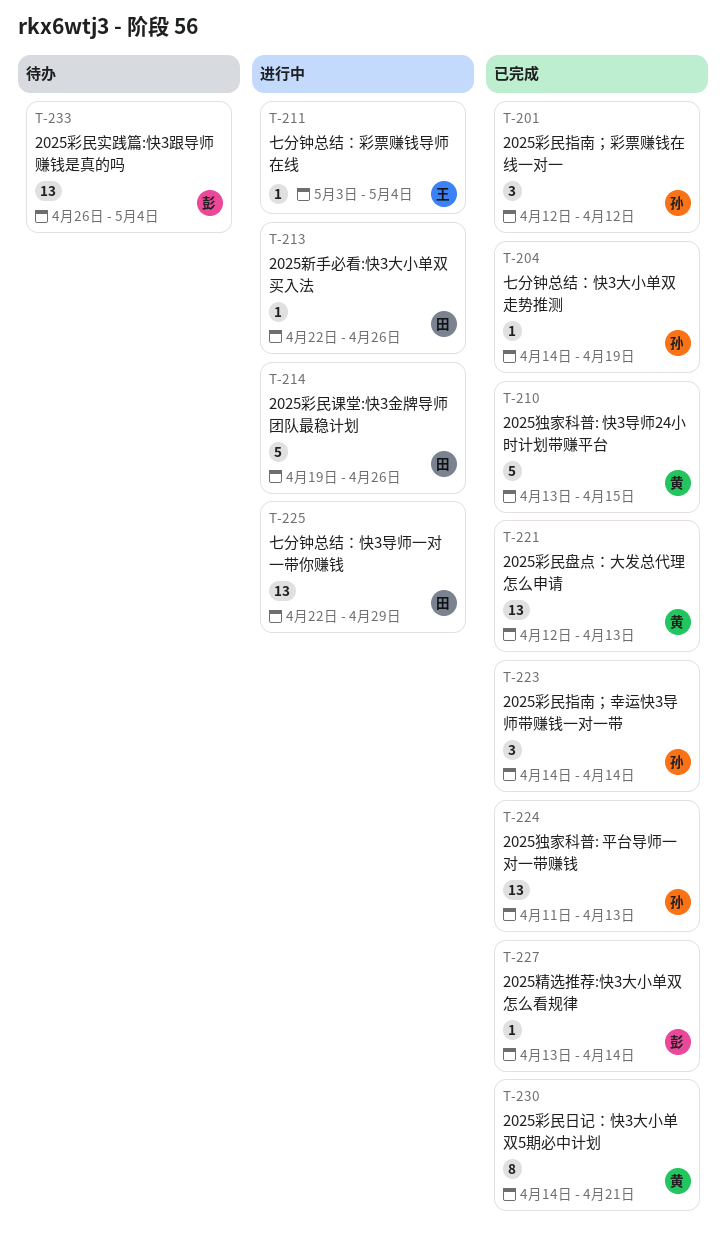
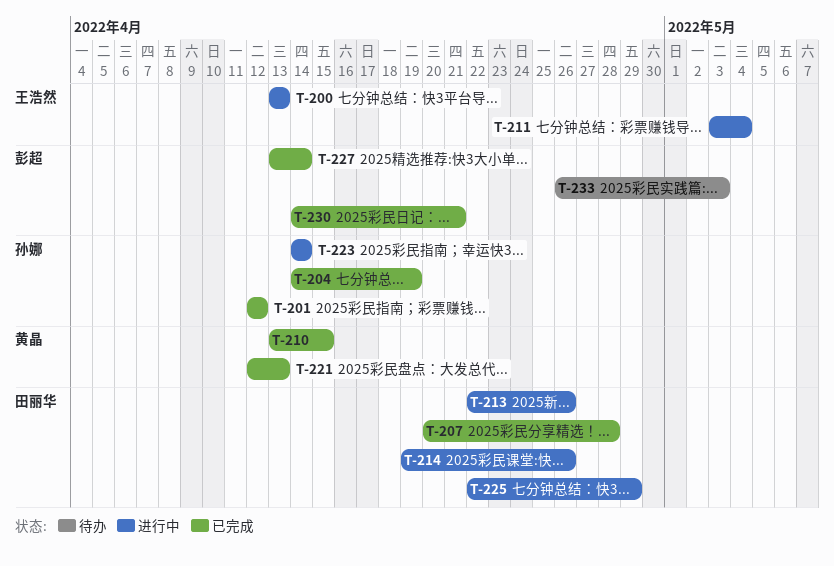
T-200: none -> present
T-207: none -> present
T-223, status: 已完成 -> 进行中
T-224: present -> none
T-230, owner: 黄晶 -> 彭超
T-233, due: May 4 -> May 3

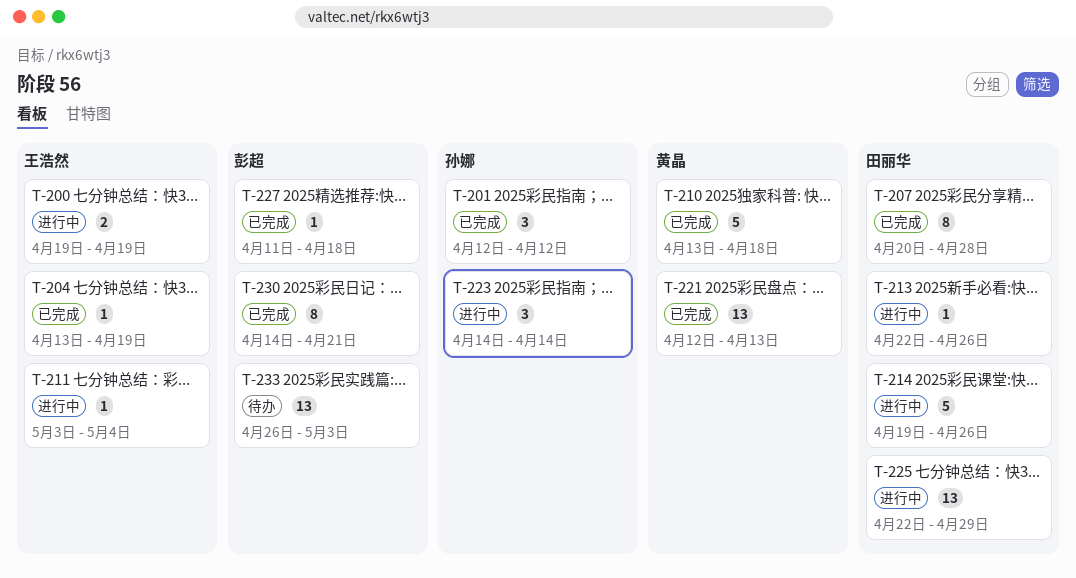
T-200, start: Apr 13 -> Apr 19
T-200, due: Apr 13 -> Apr 19
T-204, owner: 孙娜 -> 王浩然
T-204, start: Apr 14 -> Apr 13
T-210, due: Apr 15 -> Apr 18
T-227, start: Apr 13 -> Apr 11
T-227, due: Apr 14 -> Apr 18

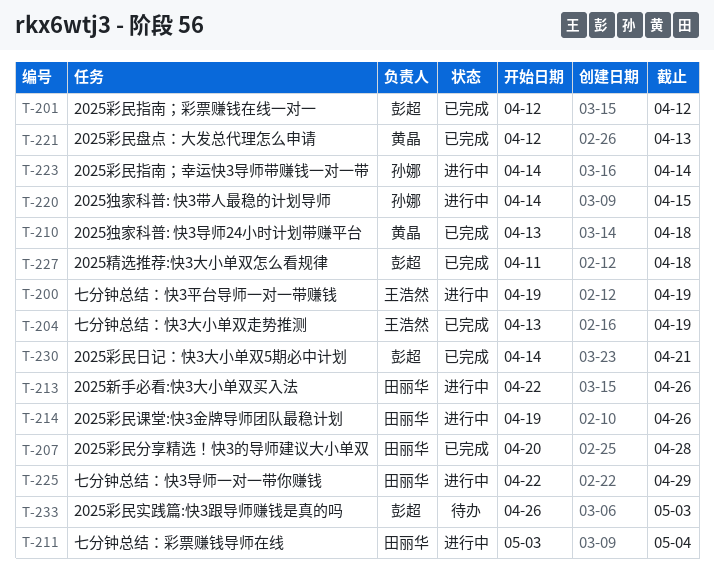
T-201, owner: 孙娜 -> 彭超
T-211, owner: 王浩然 -> 田丽华
T-220: none -> present

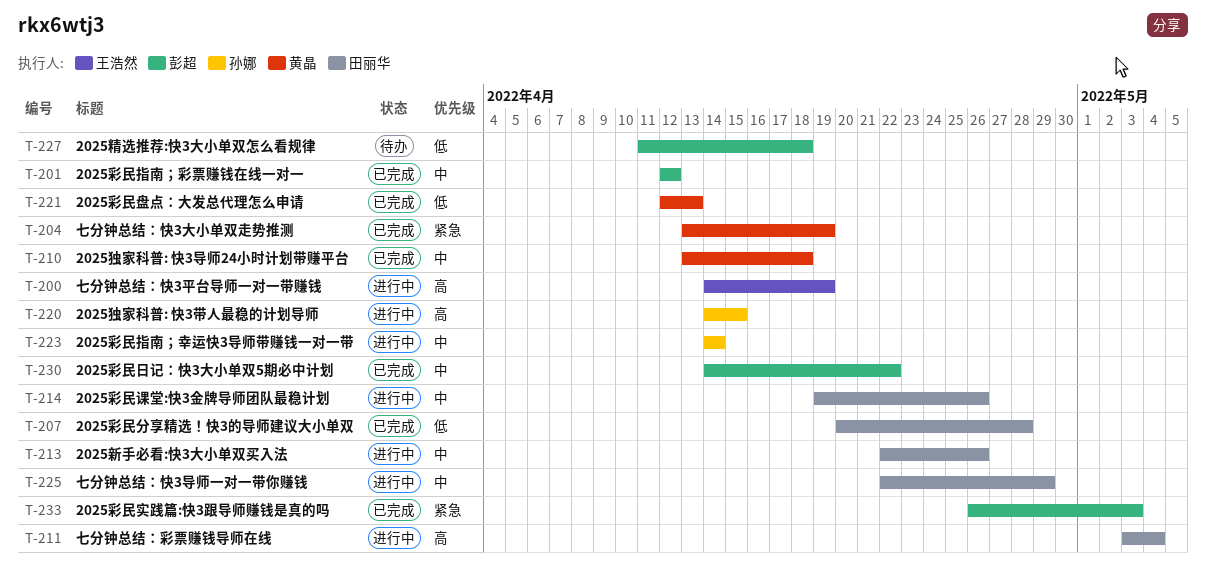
T-200, start: Apr 19 -> Apr 14
T-204, owner: 王浩然 -> 黄晶
T-227, status: 已完成 -> 待办
T-230, due: Apr 21 -> Apr 22
T-233, status: 待办 -> 已完成

